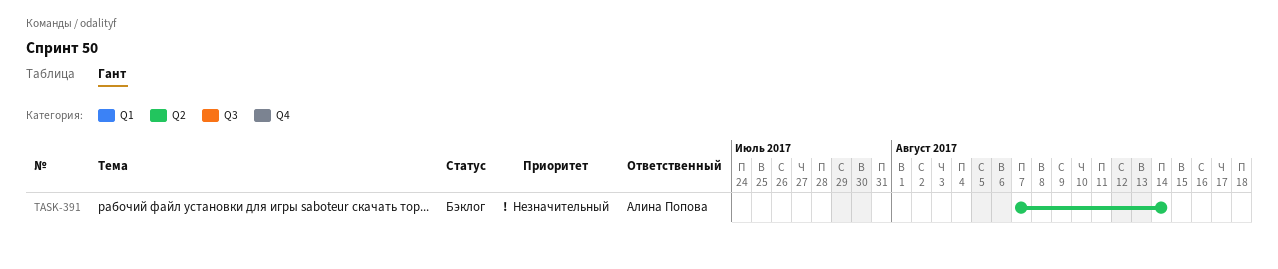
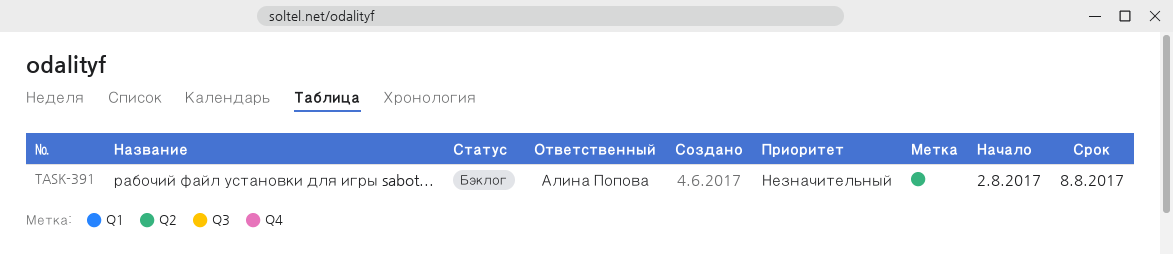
TASK-391, start: Aug 7 -> Aug 2
TASK-391, due: Aug 14 -> Aug 8

